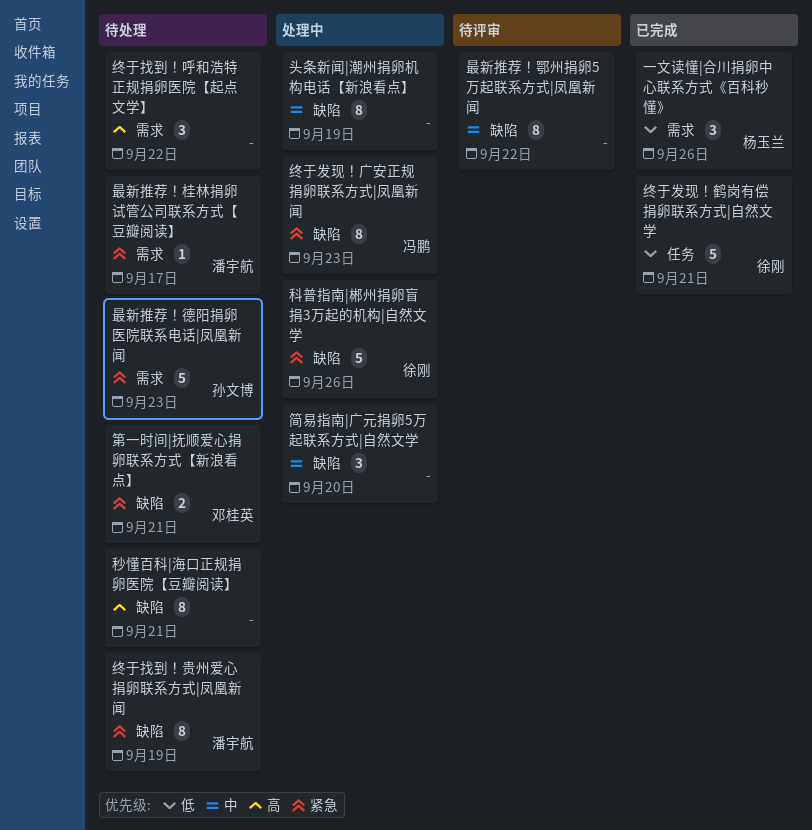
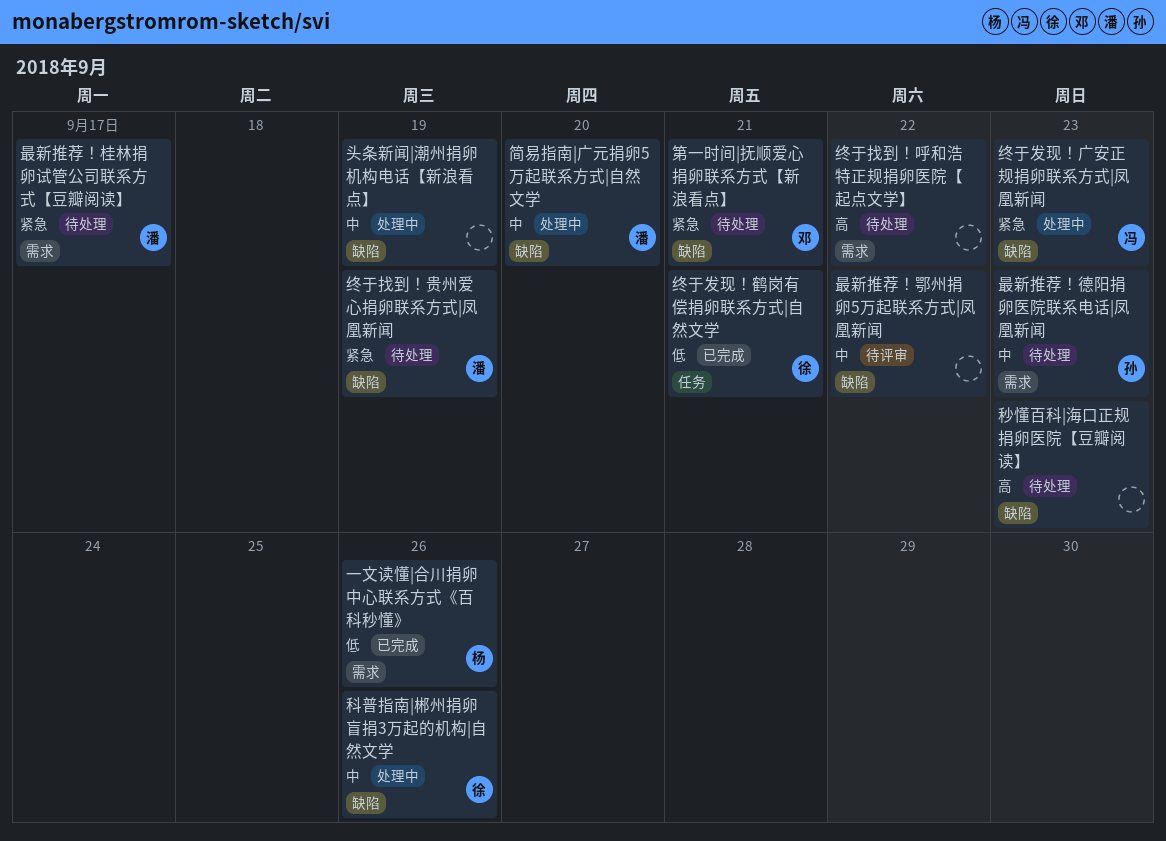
最新推荐！德阳捐卵医院联系电话|凤凰新闻, priority: 紧急 -> 中
科普指南|郴州捐卵盲捐3万起的机构|自然文学, priority: 紧急 -> 中
秒懂百科|海口正规捐卵医院【豆瓣阅读】, due: Sep 21 -> Sep 23
简易指南|广元捐卵5万起联系方式|自然文学, owner: none -> 潘宇航

